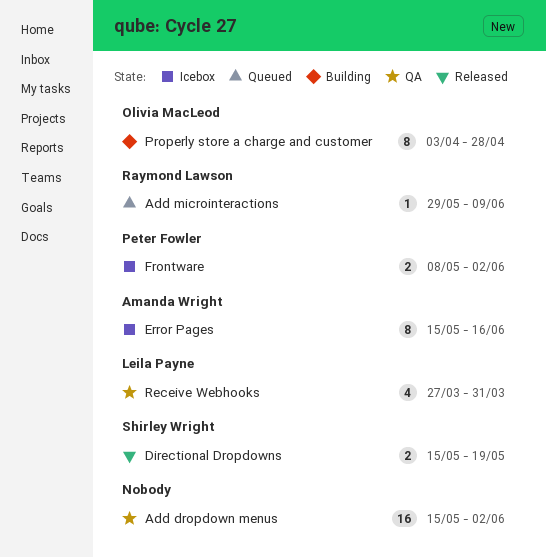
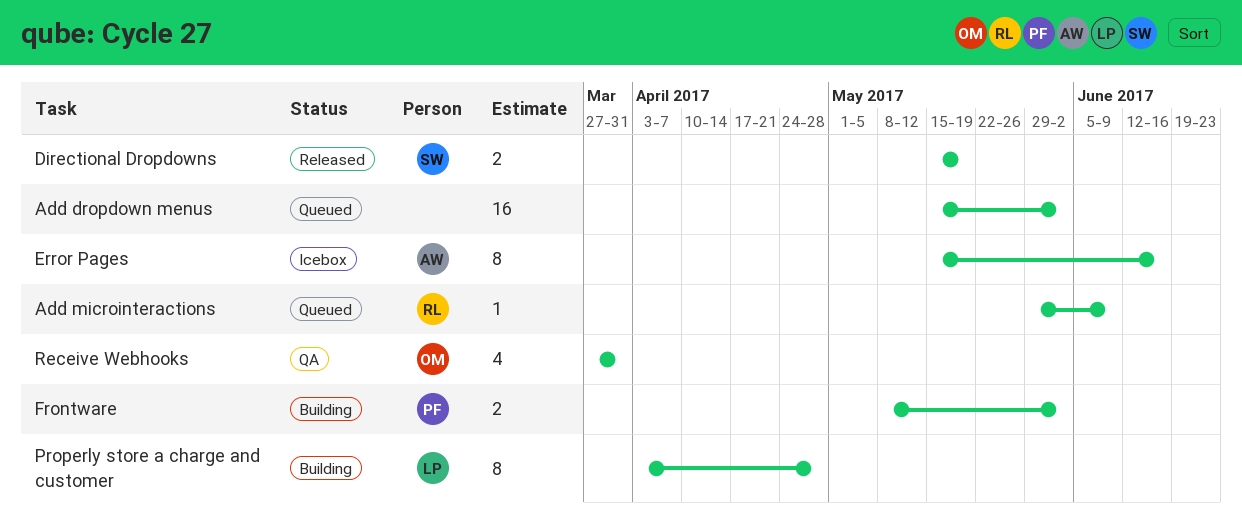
Add dropdown menus, status: QA -> Queued
Frontware, status: Icebox -> Building
Properly store a charge and customer, owner: Olivia MacLeod -> Leila Payne
Receive Webhooks, owner: Leila Payne -> Olivia MacLeod

